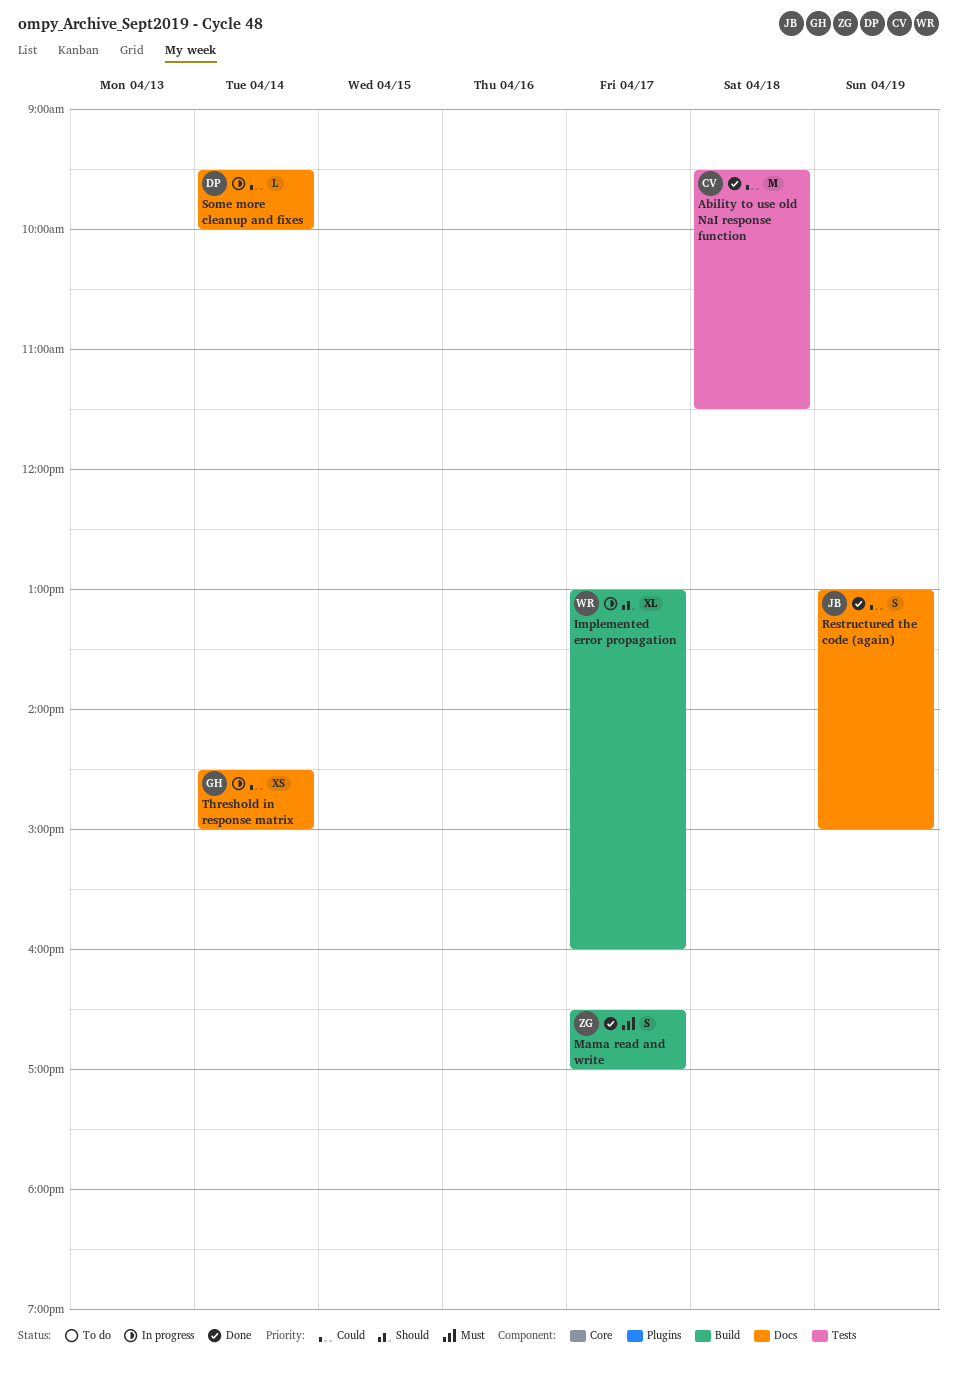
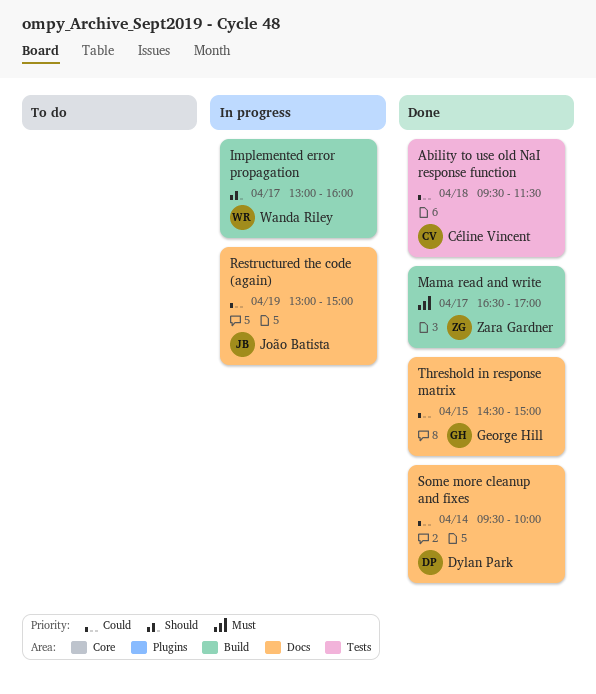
Restructured the code (again), status: Done -> In progress
Some more cleanup and fixes, status: In progress -> Done
Threshold in response matrix, status: In progress -> Done
Threshold in response matrix, day: Apr 14 -> Apr 15

